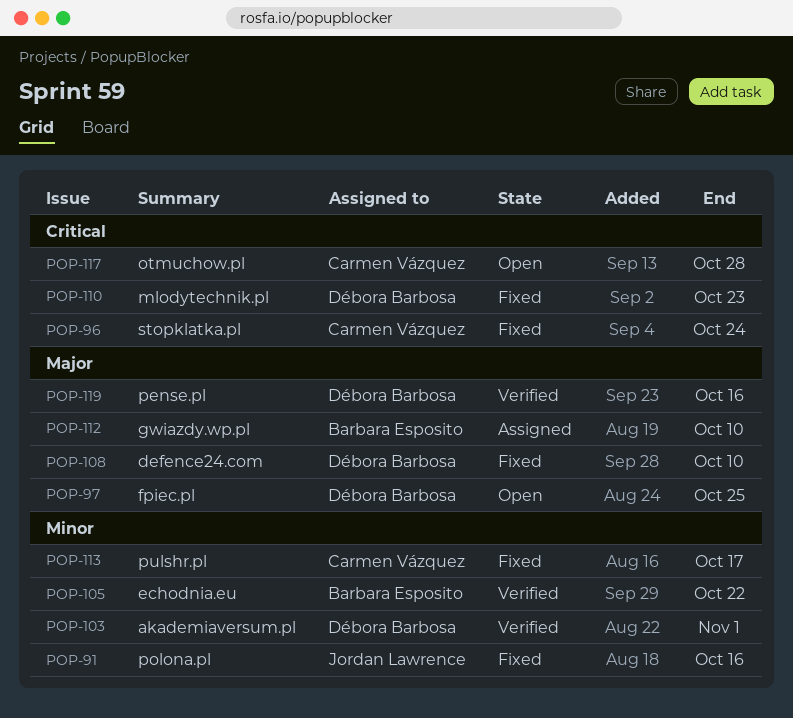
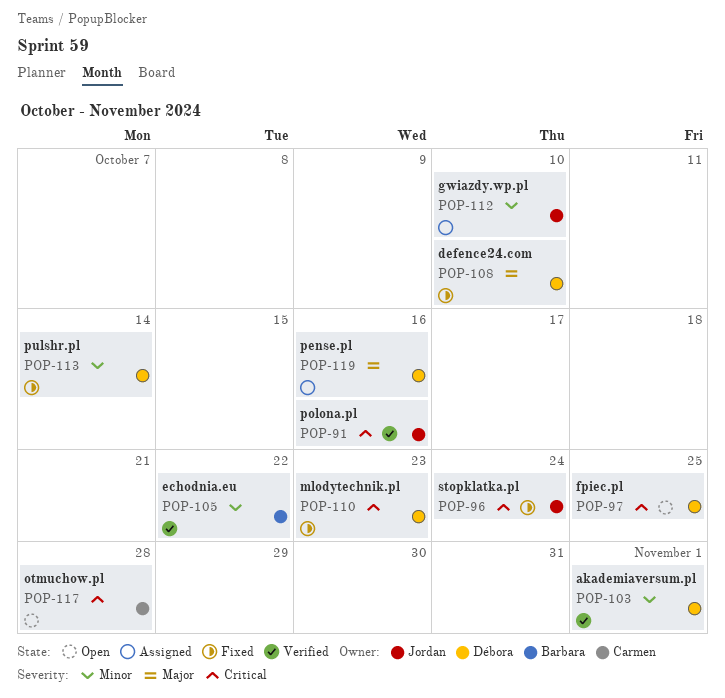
POP-91, status: Fixed -> Verified
POP-91, priority: Minor -> Critical
POP-96, owner: Carmen Vázquez -> Jordan Lawrence
POP-97, priority: Major -> Critical
POP-112, owner: Barbara Esposito -> Jordan Lawrence
POP-112, priority: Major -> Minor
POP-113, owner: Carmen Vázquez -> Débora Barbosa
POP-113, due: Oct 17 -> Oct 14
POP-119, status: Verified -> Assigned

